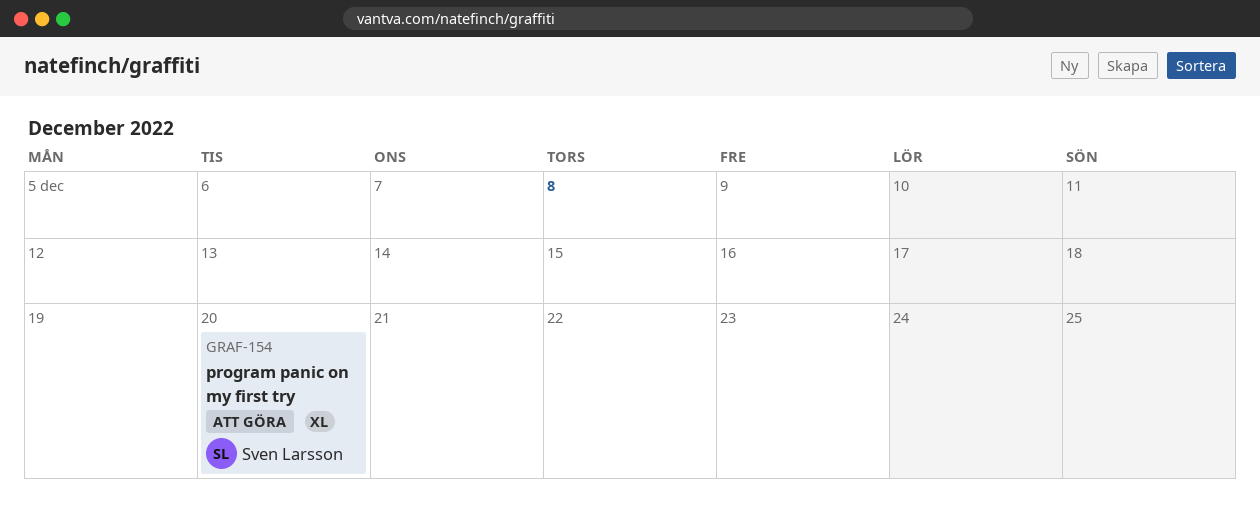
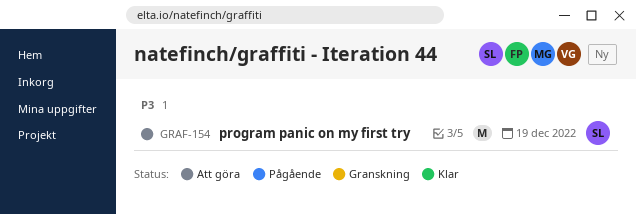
GRAF-154, estimate: XL -> M
GRAF-154, due: Dec 20 -> Dec 19

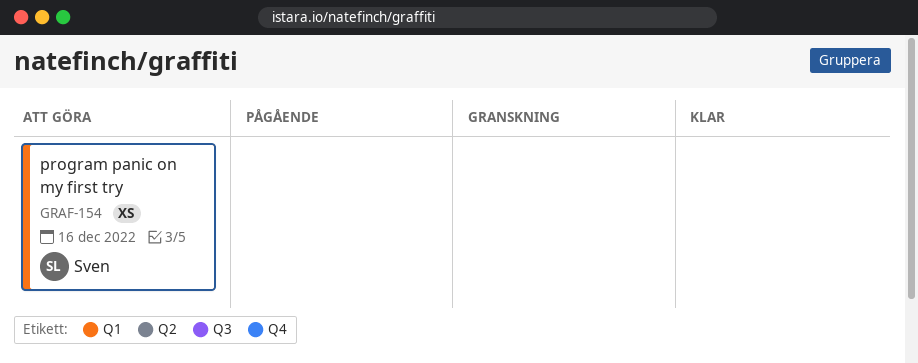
GRAF-154, estimate: M -> XS
GRAF-154, due: Dec 19 -> Dec 16

